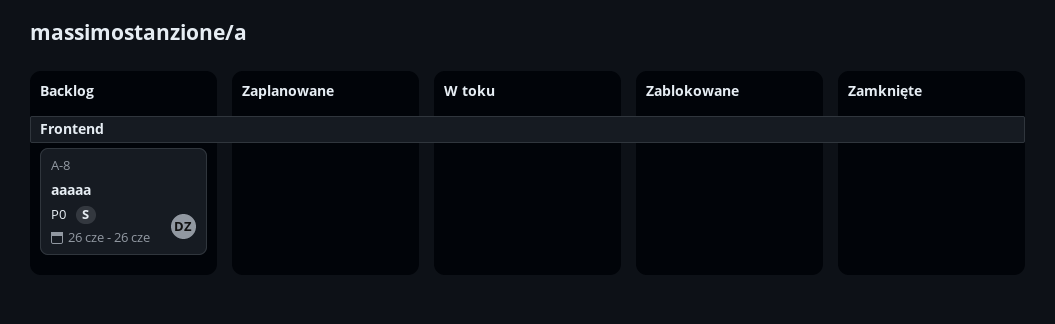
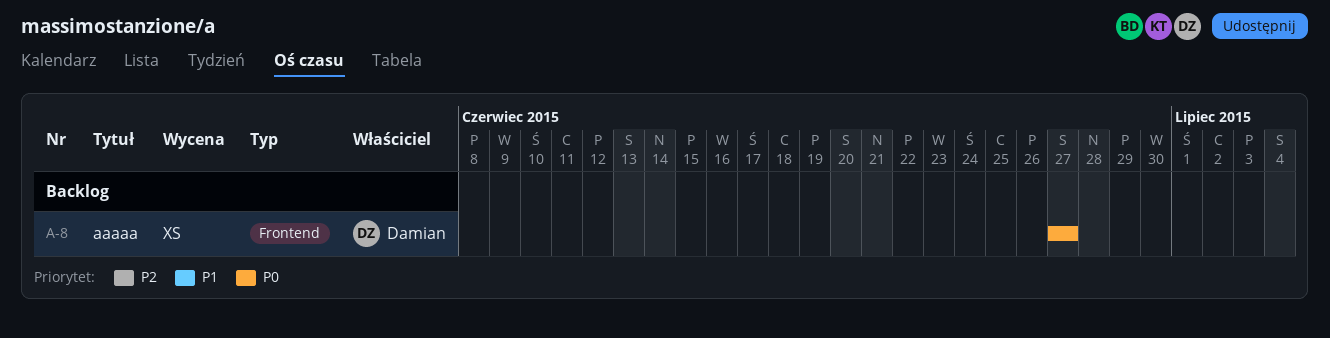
A-8, estimate: S -> XS
A-8, start: Jun 26 -> Jun 27
A-8, due: Jun 26 -> Jun 27

